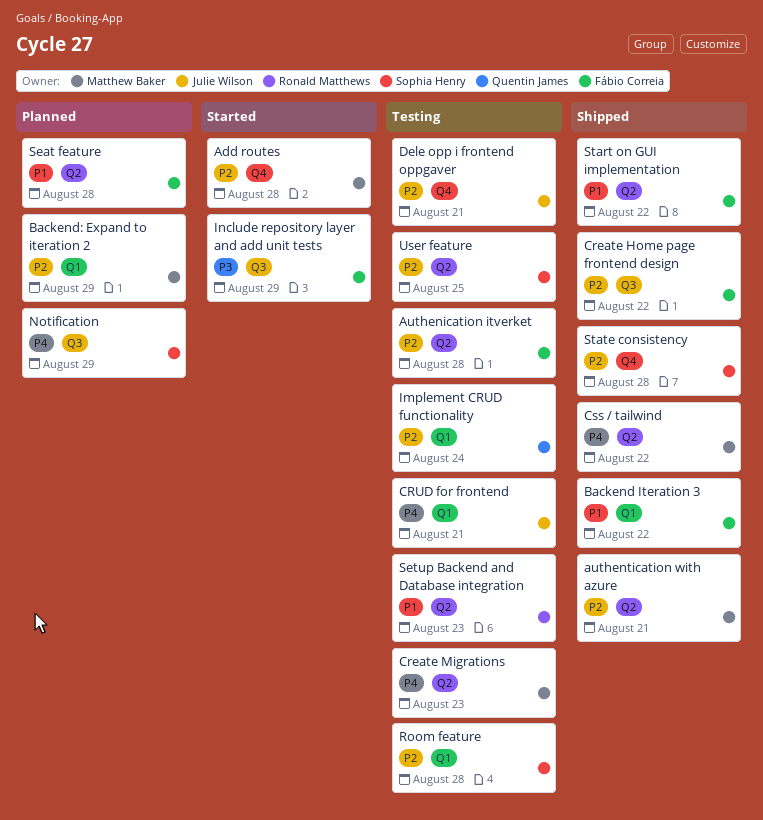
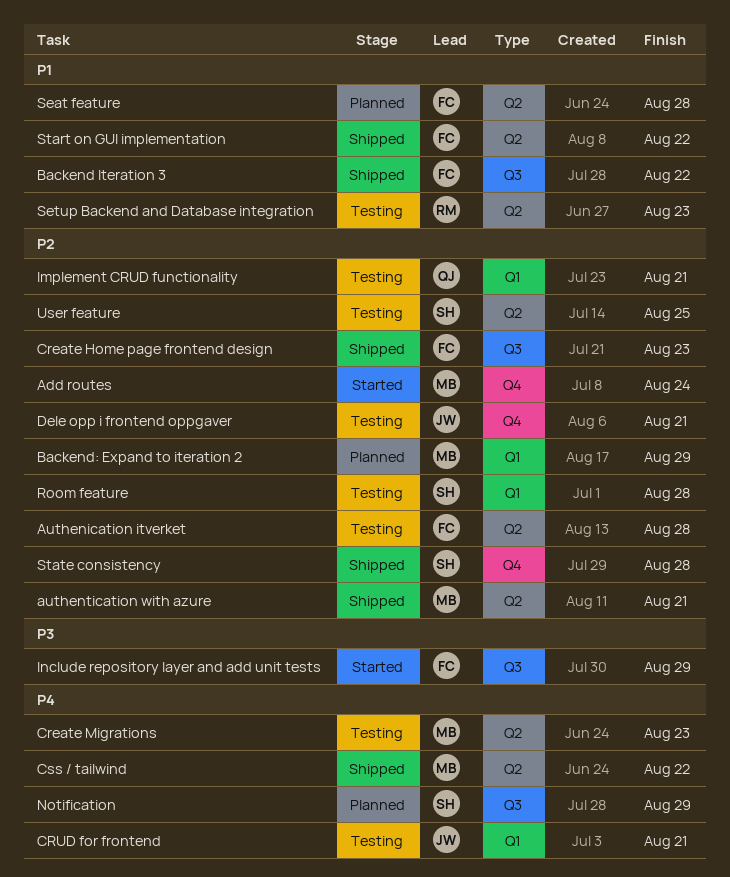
Add routes, due: Aug 28 -> Aug 24
Backend Iteration 3, label: Q1 -> Q3
Create Home page frontend design, due: Aug 22 -> Aug 23
Implement CRUD functionality, due: Aug 24 -> Aug 21

